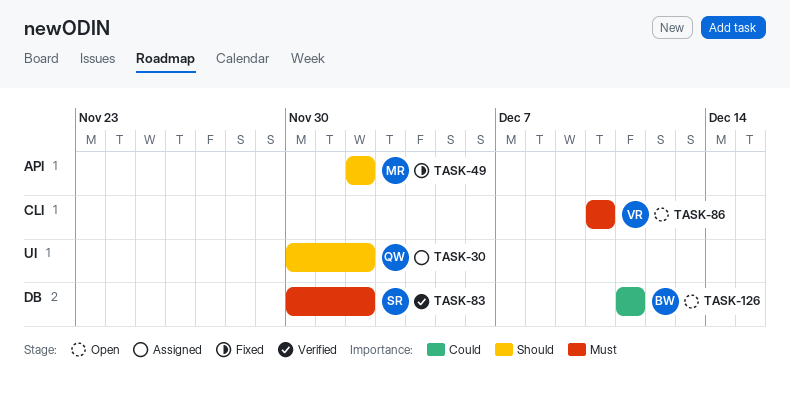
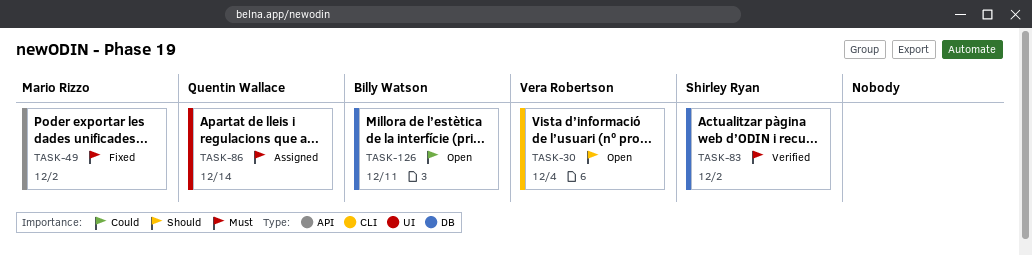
TASK-30, status: Assigned -> Open
TASK-30, owner: Quentin Wallace -> Vera Robertson
TASK-30, label: UI -> CLI
TASK-30, due: Dec 2 -> Dec 4
TASK-49, priority: Should -> Must
TASK-86, status: Open -> Assigned
TASK-86, owner: Vera Robertson -> Quentin Wallace
TASK-86, label: CLI -> UI
TASK-86, due: Dec 10 -> Dec 14

